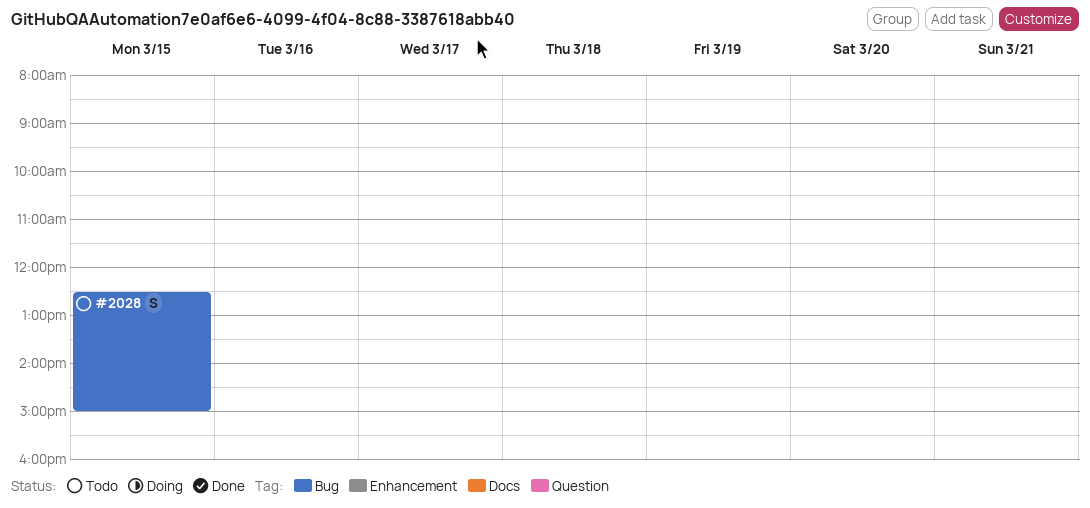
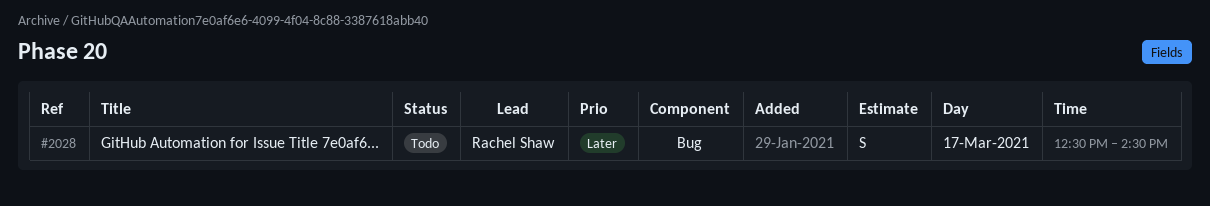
#2028, day: Mar 15 -> Mar 17
#2028, ends: 15:00 -> 14:30

